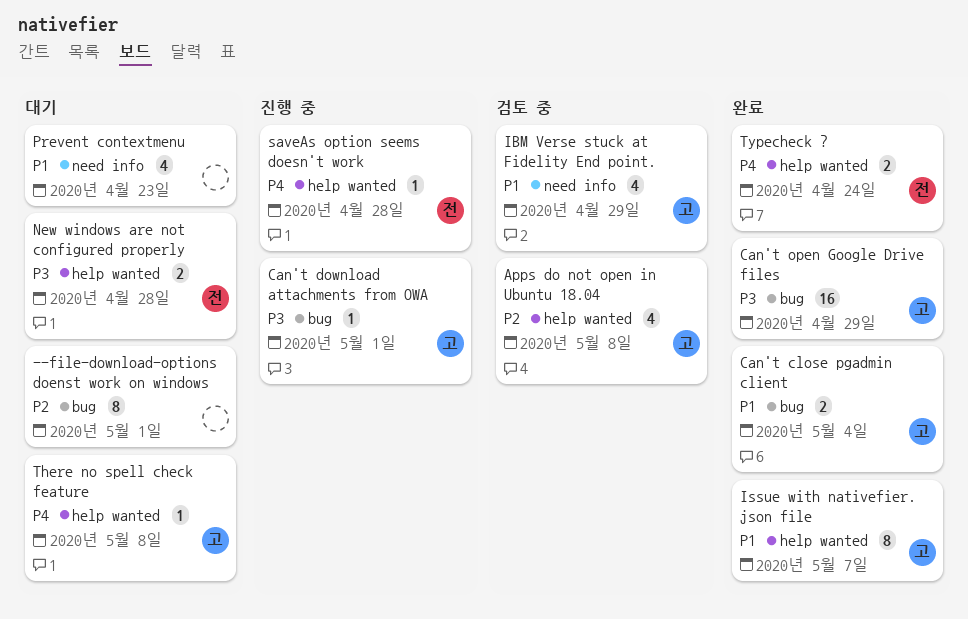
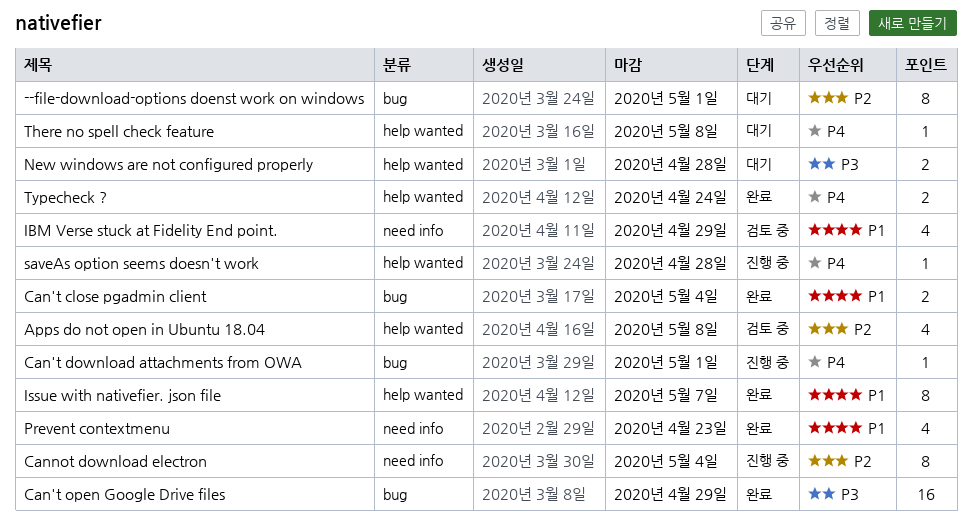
Can't download attachments from OWA, priority: P3 -> P4
Cannot download electron: none -> present
Prevent contextmenu, status: 대기 -> 완료

